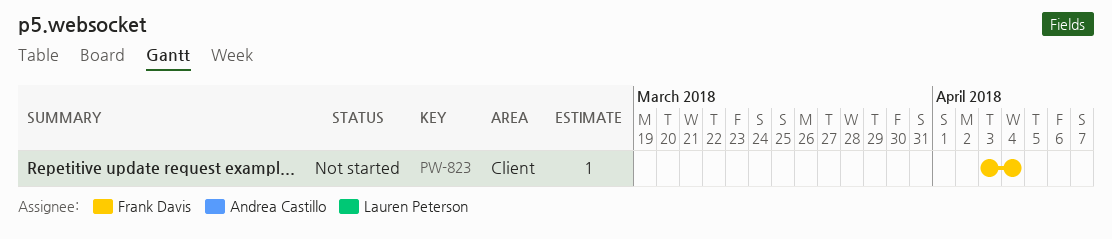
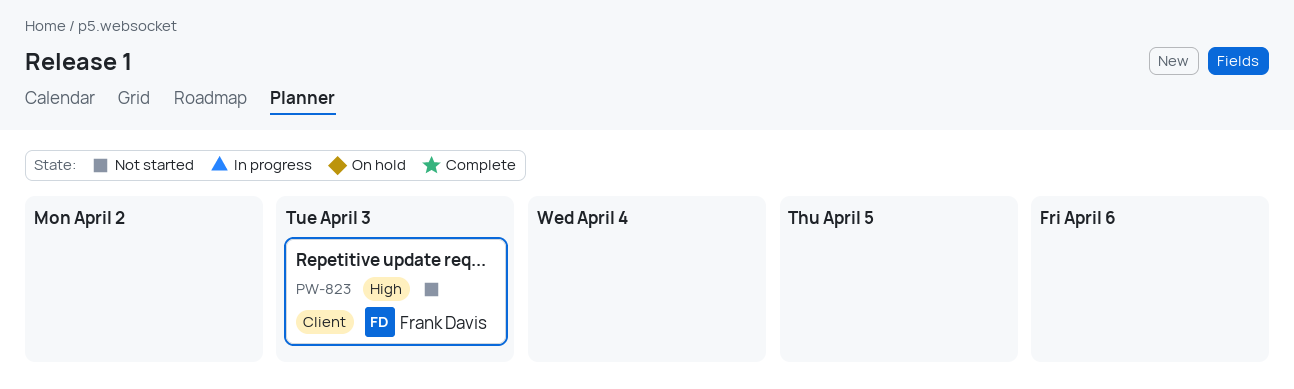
PW-823, due: Apr 4 -> Apr 3

